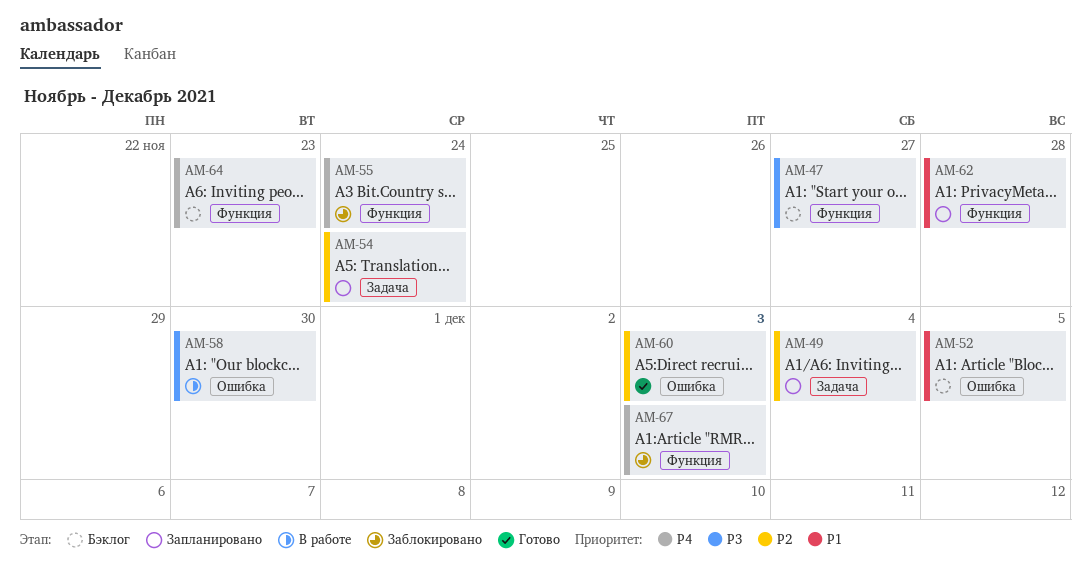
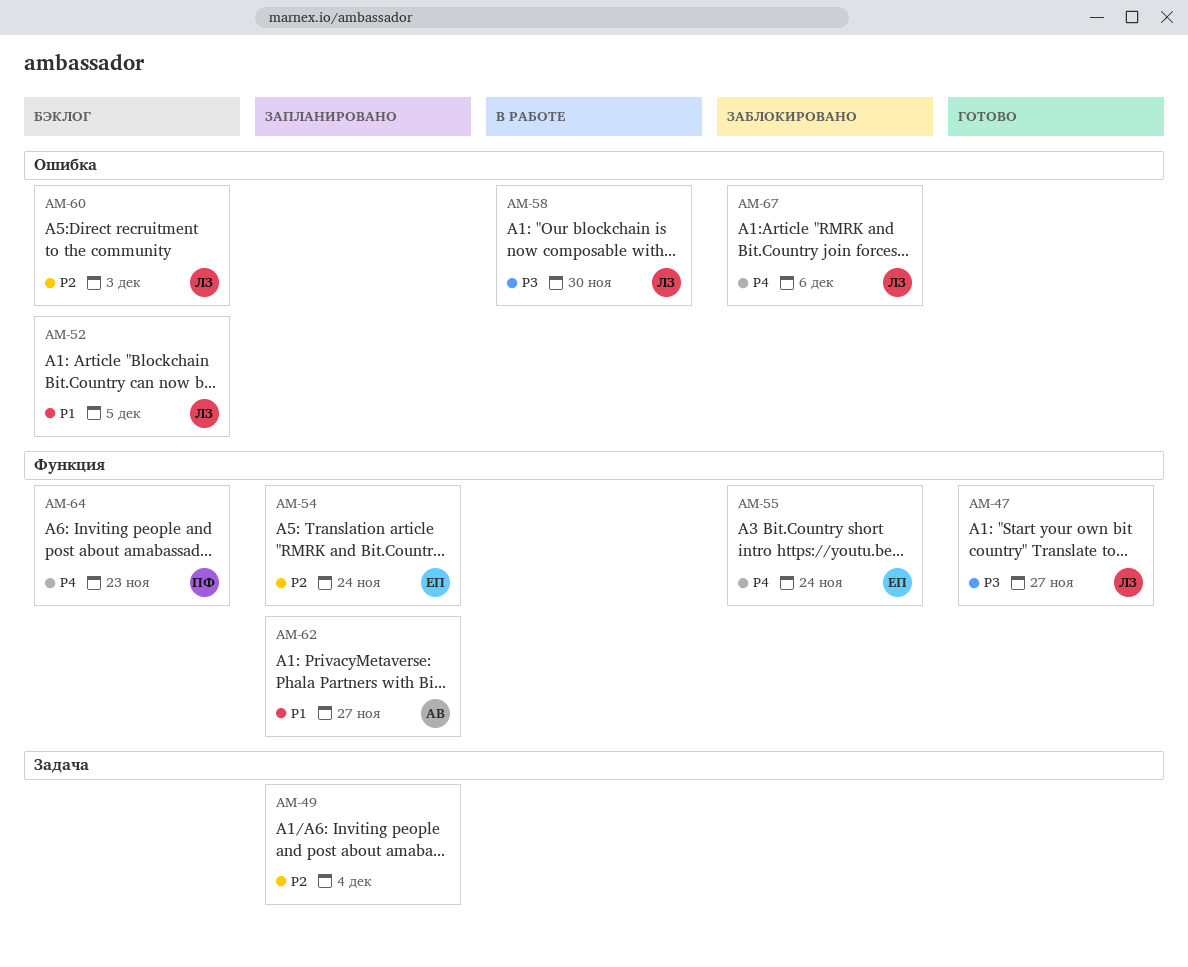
AM-47, status: Бэклог -> Готово
AM-54, label: Задача -> Функция
AM-60, status: Готово -> Бэклог
AM-62, due: Nov 28 -> Nov 27
AM-67, label: Функция -> Ошибка
AM-67, due: Dec 3 -> Dec 6

